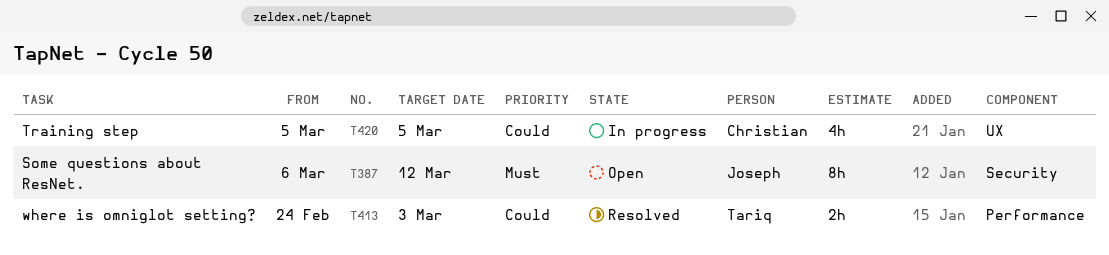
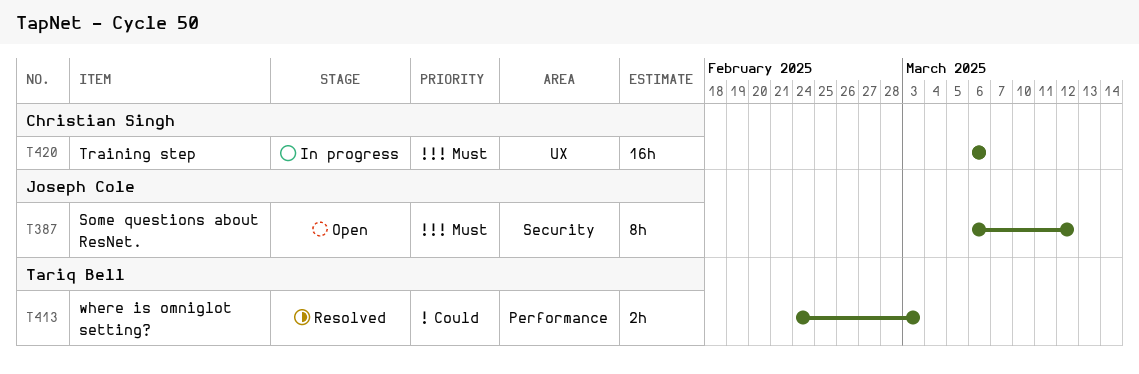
T420, priority: Could -> Must
T420, estimate: 4h -> 16h
T420, start: Mar 5 -> Mar 6
T420, due: Mar 5 -> Mar 6

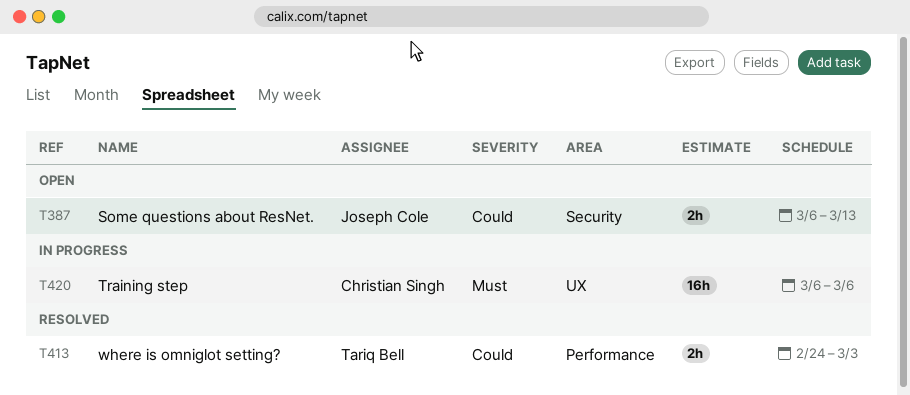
T387, priority: Must -> Could
T387, estimate: 8h -> 2h
T387, due: Mar 12 -> Mar 13

